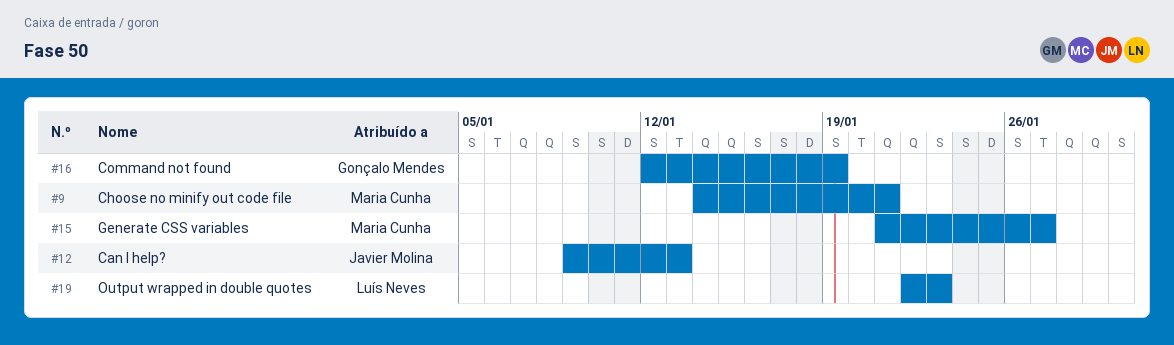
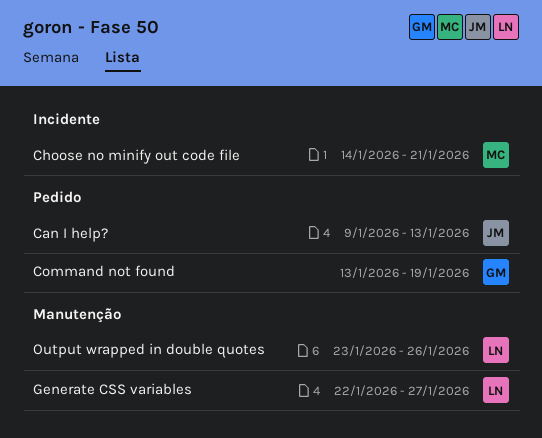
Command not found, start: Jan 12 -> Jan 13
Generate CSS variables, owner: Maria Cunha -> Luís Neves
Generate CSS variables, start: Jan 21 -> Jan 22
Output wrapped in double quotes, start: Jan 22 -> Jan 23
Output wrapped in double quotes, due: Jan 23 -> Jan 26

